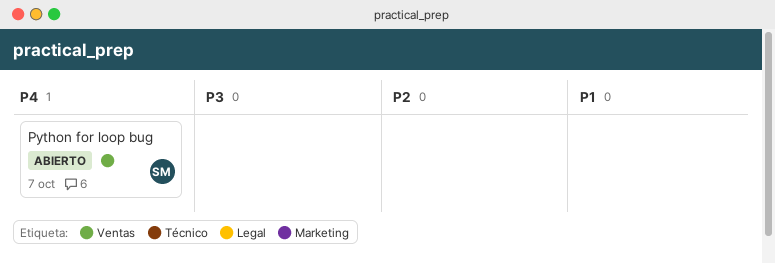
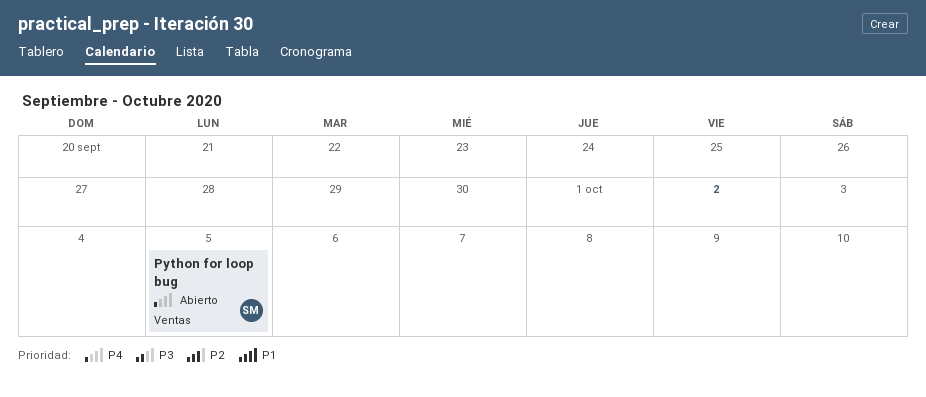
Python for loop bug, due: Oct 7 -> Oct 5

